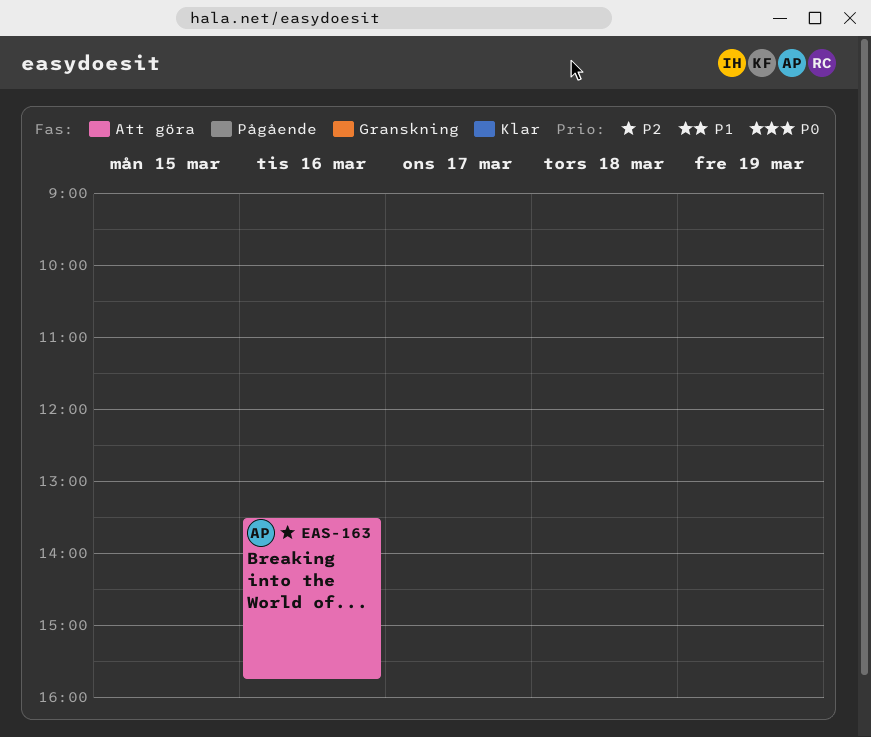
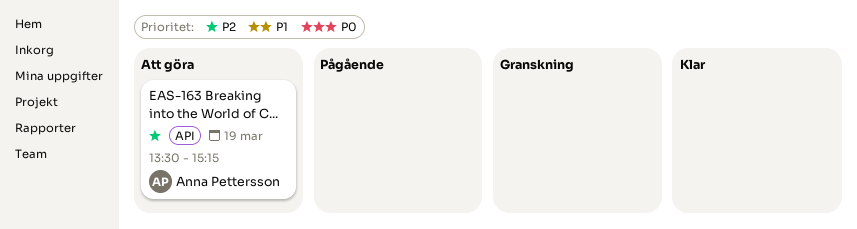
EAS-163, day: Mar 16 -> Mar 19
EAS-163, ends: 15:45 -> 15:15

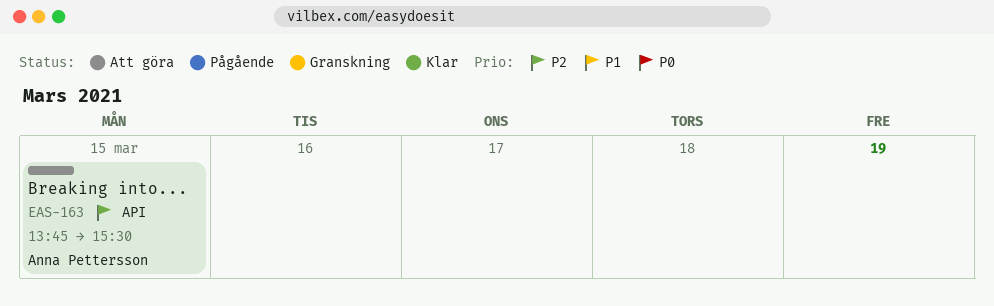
EAS-163, day: Mar 19 -> Mar 15
EAS-163, begins: 13:30 -> 13:45
EAS-163, ends: 15:15 -> 15:30

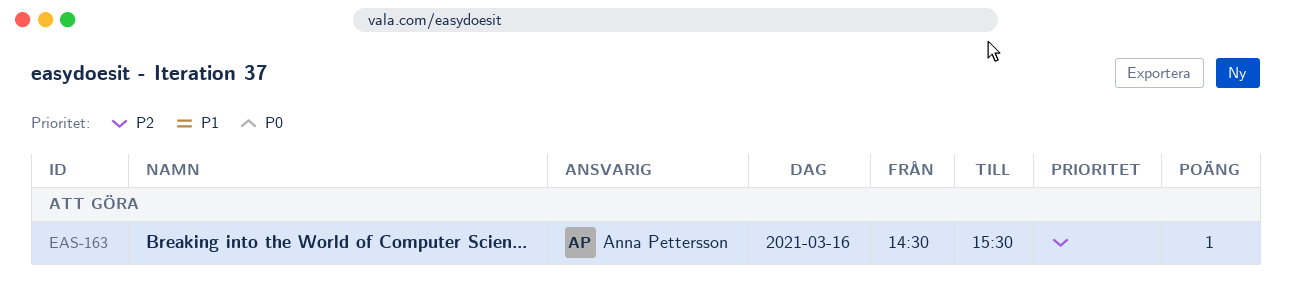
EAS-163, day: Mar 15 -> Mar 16
EAS-163, begins: 13:45 -> 14:30

